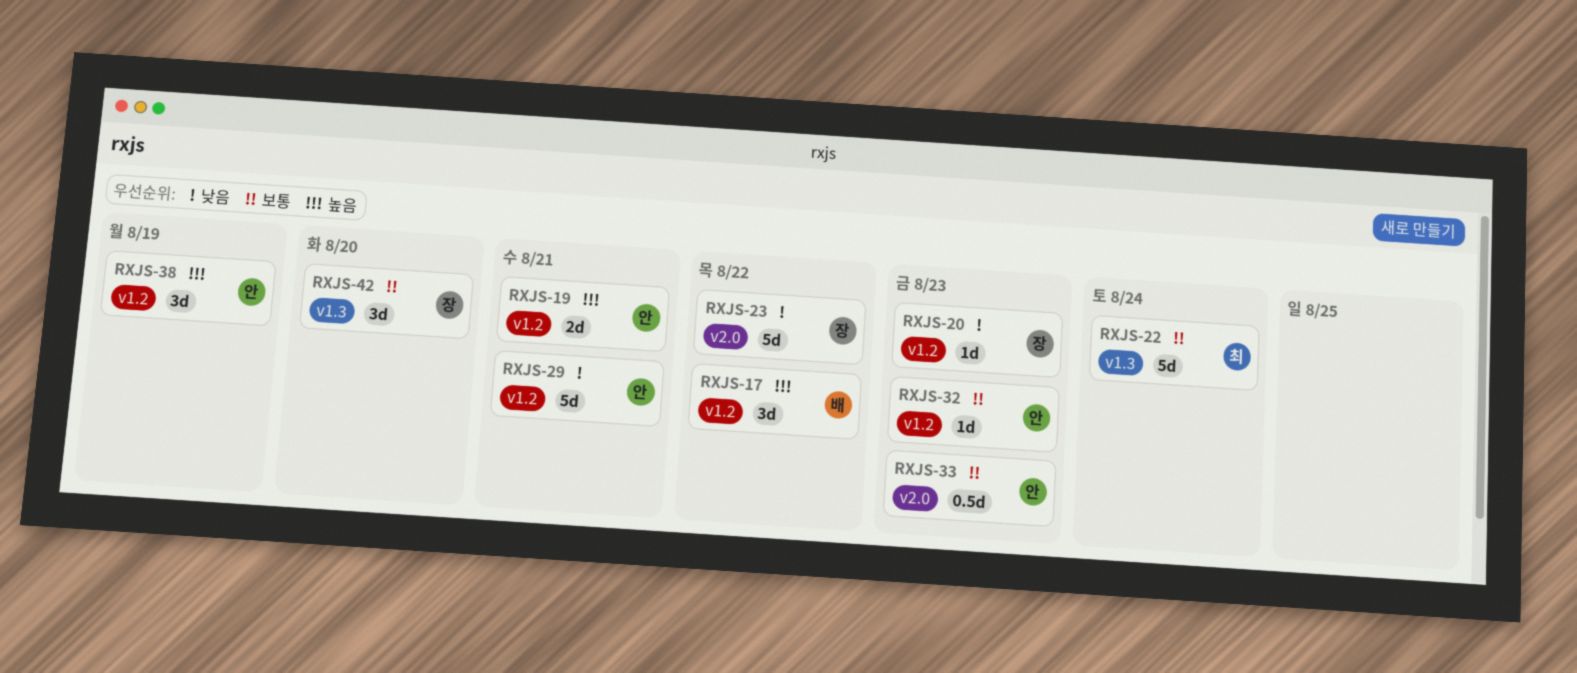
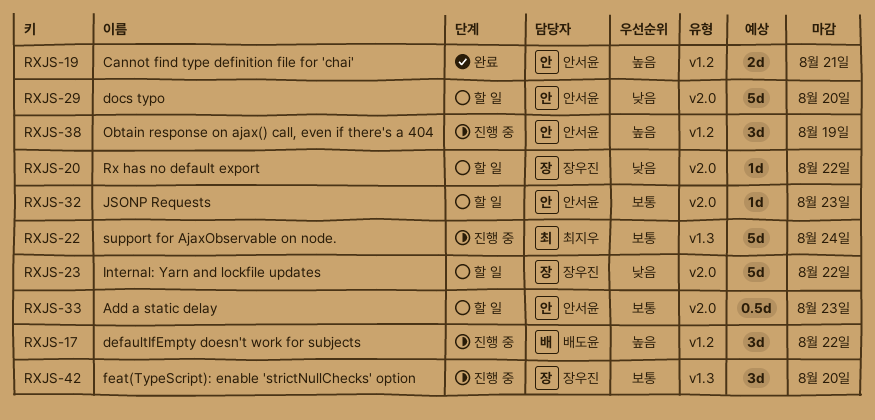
RXJS-20, label: v1.2 -> v2.0
RXJS-20, due: Aug 23 -> Aug 22
RXJS-29, label: v1.2 -> v2.0
RXJS-29, due: Aug 21 -> Aug 20
RXJS-32, label: v1.2 -> v2.0

